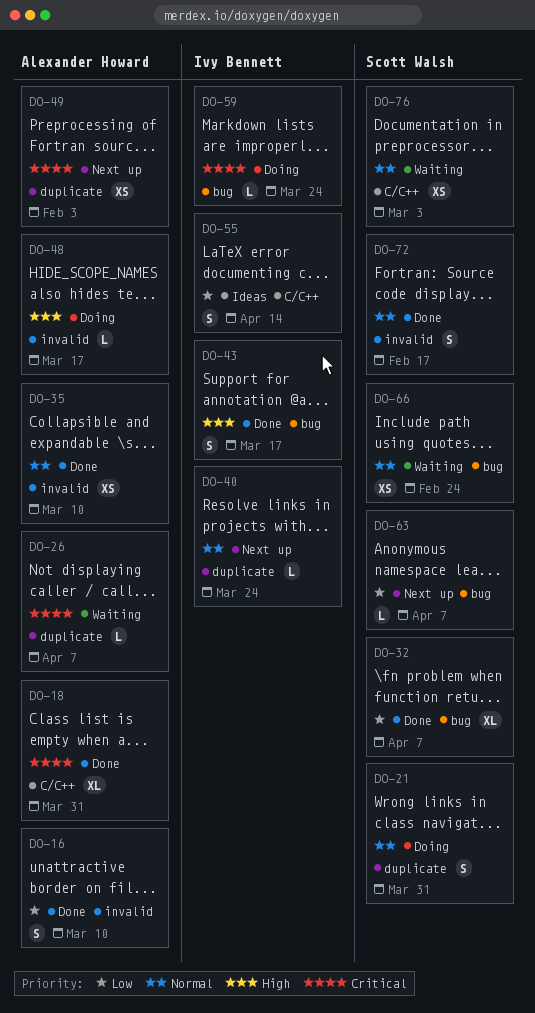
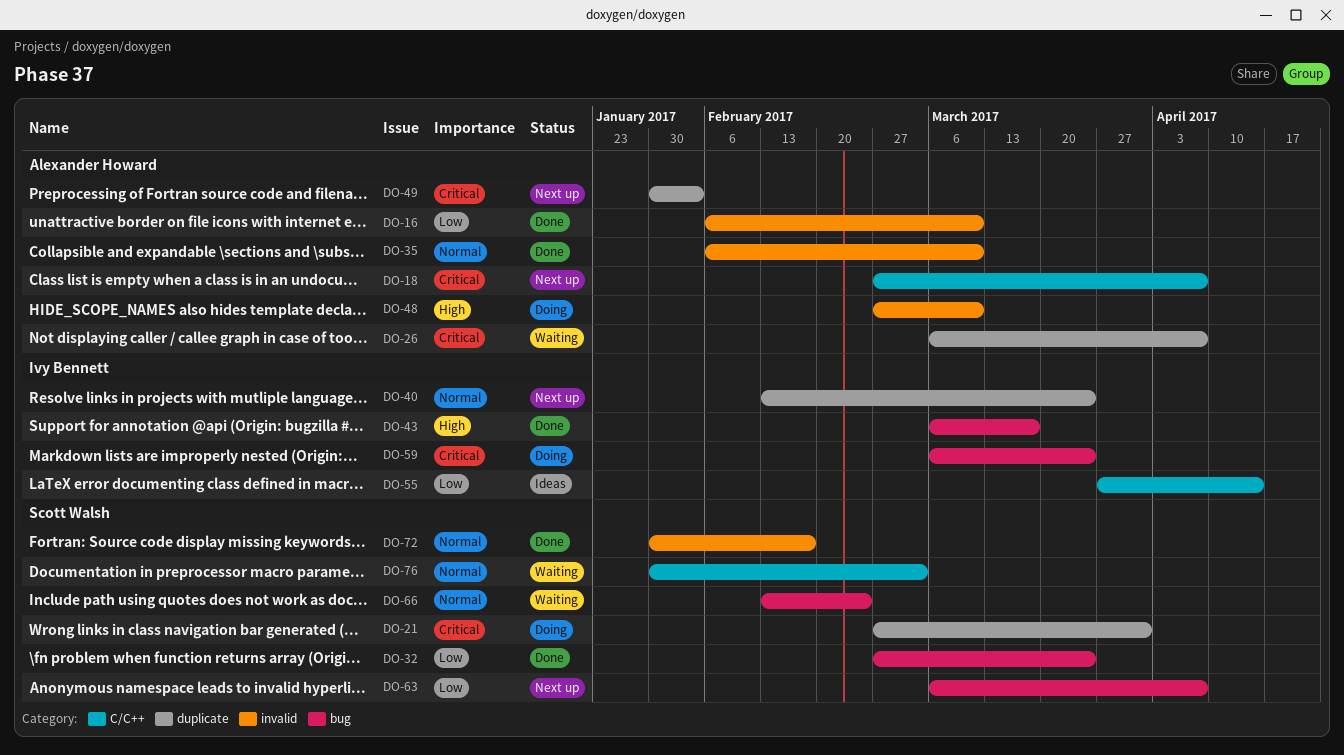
DO-18, status: Done -> Next up
DO-18, due: Mar 31 -> Apr 7
DO-21, priority: Normal -> Critical
DO-32, due: Apr 7 -> Mar 24
DO-48, due: Mar 17 -> Mar 10

